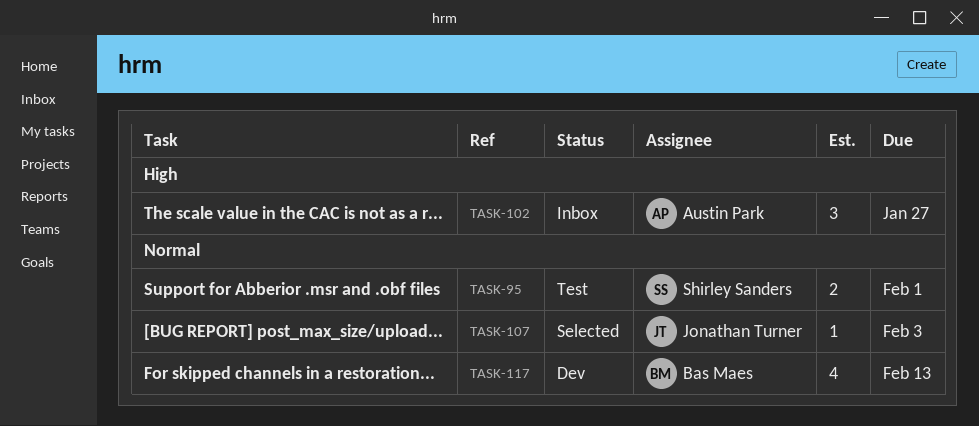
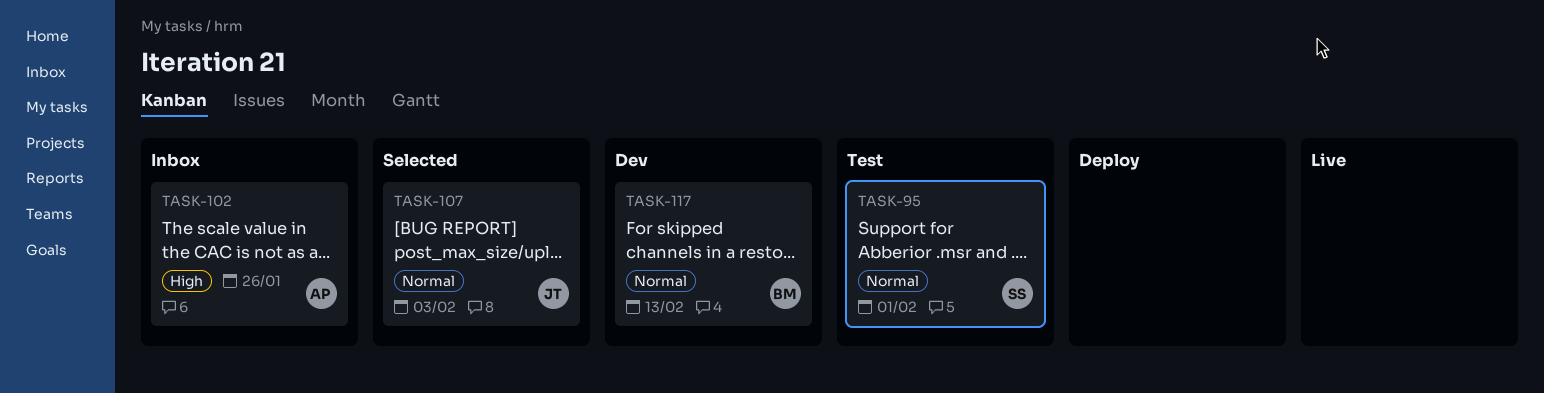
TASK-102, due: Jan 27 -> Jan 26

